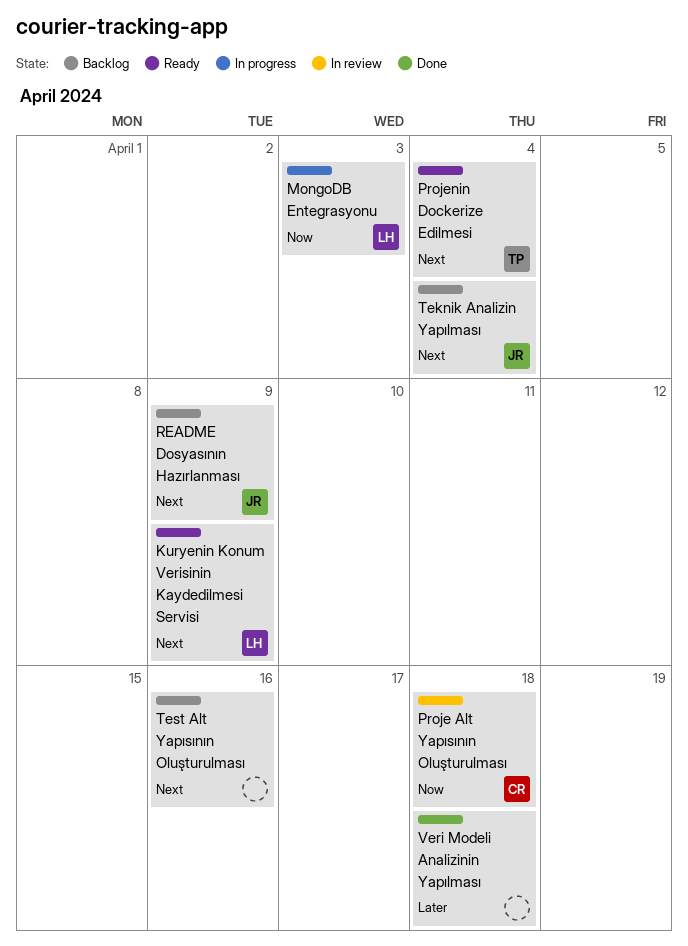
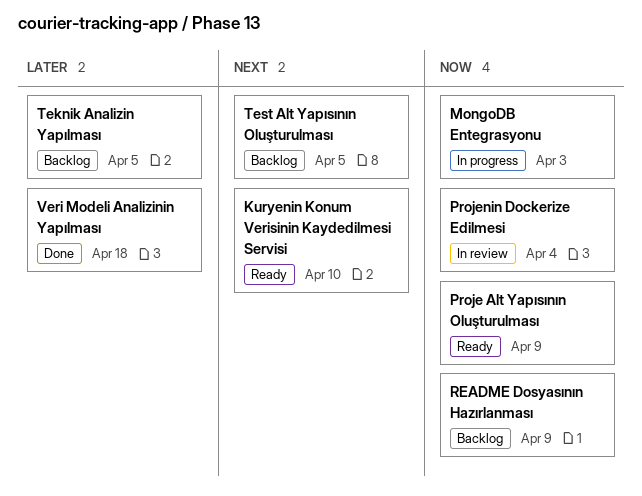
Kuryenin Konum Verisinin Kaydedilmesi Servisi, due: Apr 9 -> Apr 10
Proje Alt Yapısının Oluşturulması, status: In review -> Ready
Proje Alt Yapısının Oluşturulması, due: Apr 18 -> Apr 9
Projenin Dockerize Edilmesi, status: Ready -> In review
Projenin Dockerize Edilmesi, priority: Next -> Now
README Dosyasının Hazırlanması, priority: Next -> Now
Teknik Analizin Yapılması, priority: Next -> Later
Teknik Analizin Yapılması, due: Apr 4 -> Apr 5
Test Alt Yapısının Oluşturulması, due: Apr 16 -> Apr 5

